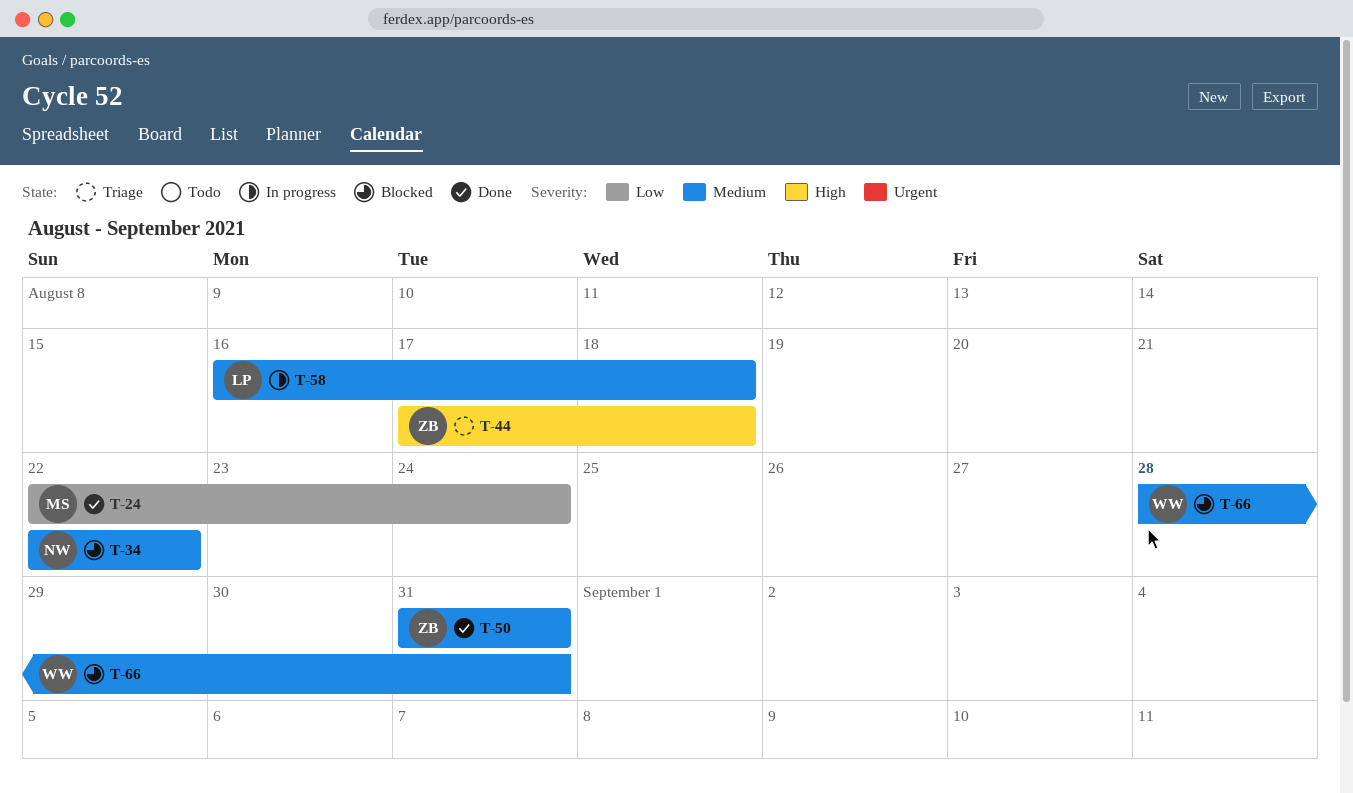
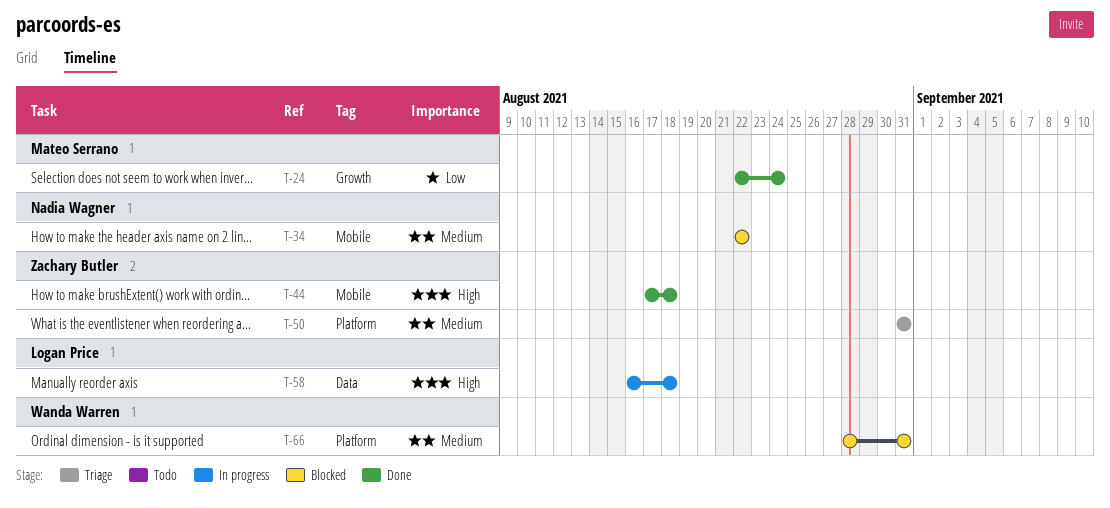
T-44, status: Triage -> Done
T-50, status: Done -> Triage
T-58, priority: Medium -> High

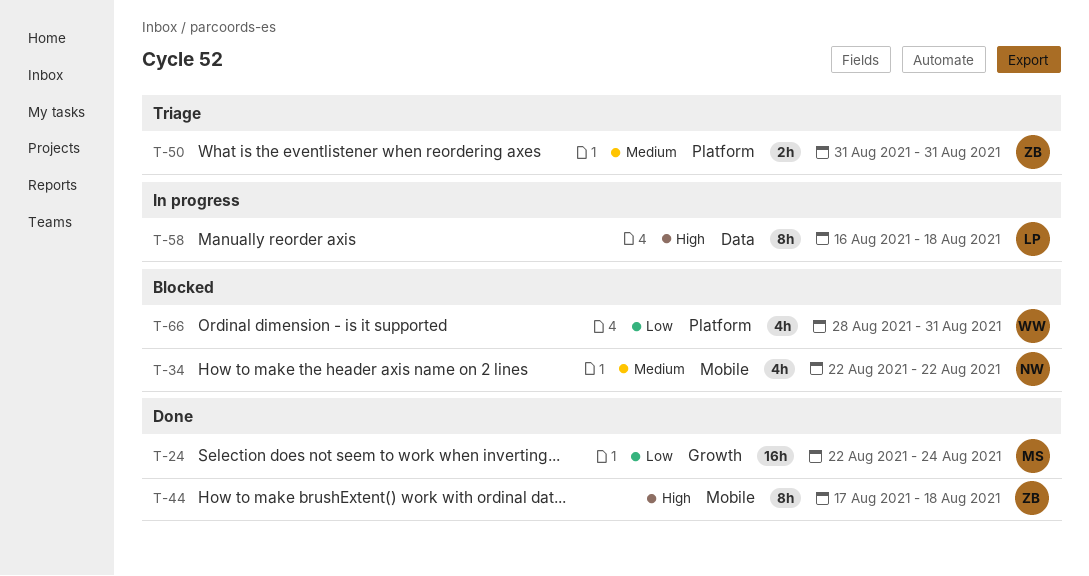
T-66, priority: Medium -> Low

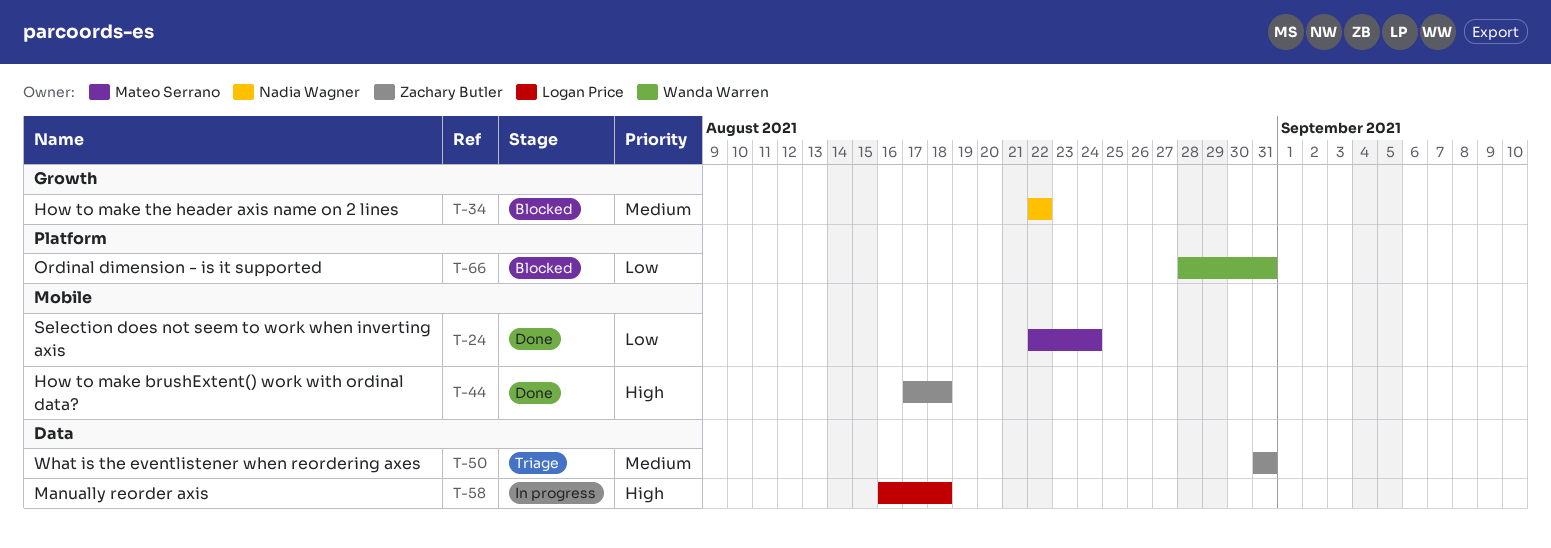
T-24, label: Growth -> Mobile
T-34, label: Mobile -> Growth
T-50, label: Platform -> Data

